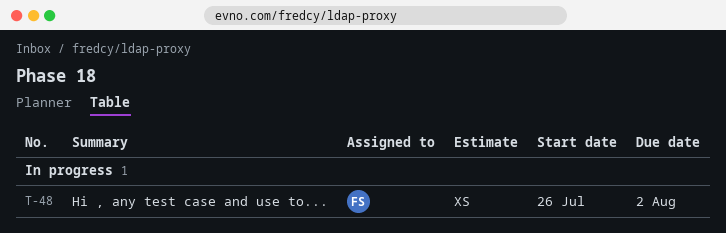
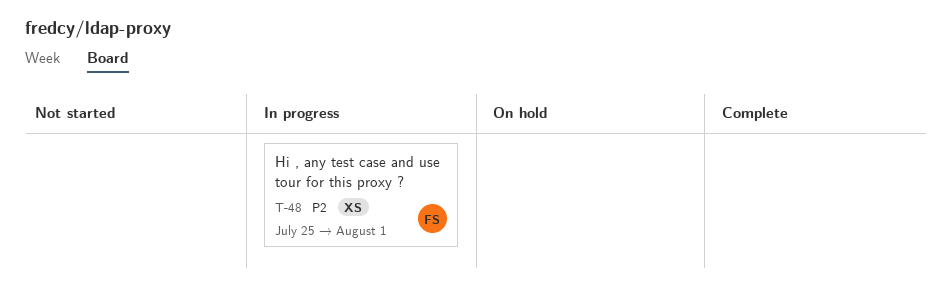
T-48, start: Jul 26 -> Jul 25
T-48, due: Aug 2 -> Aug 1

